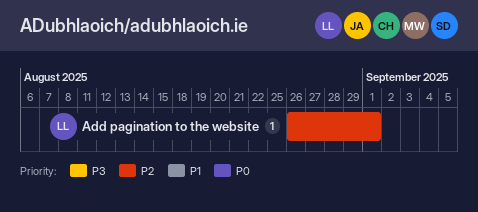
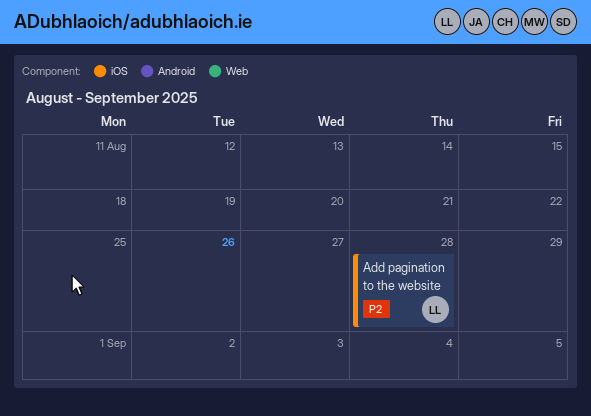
Add pagination to the website, due: Sep 1 -> Aug 28

